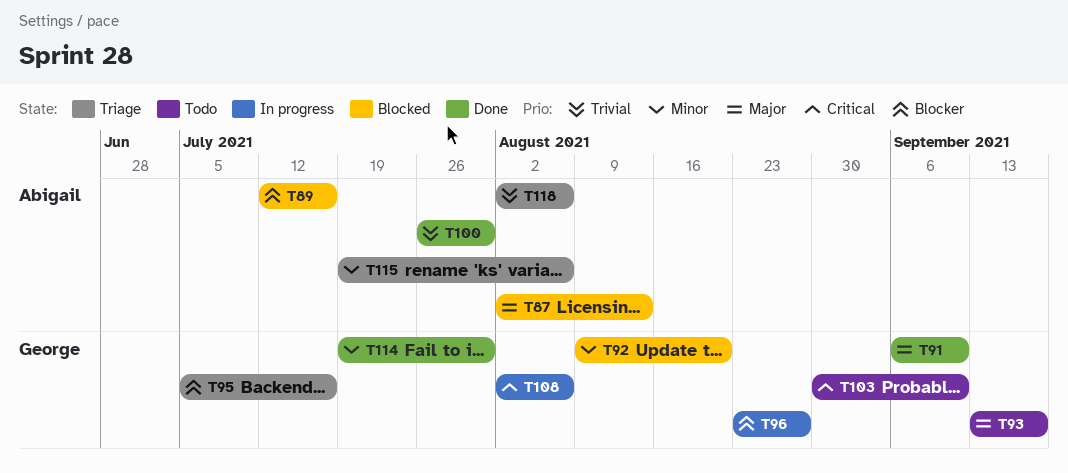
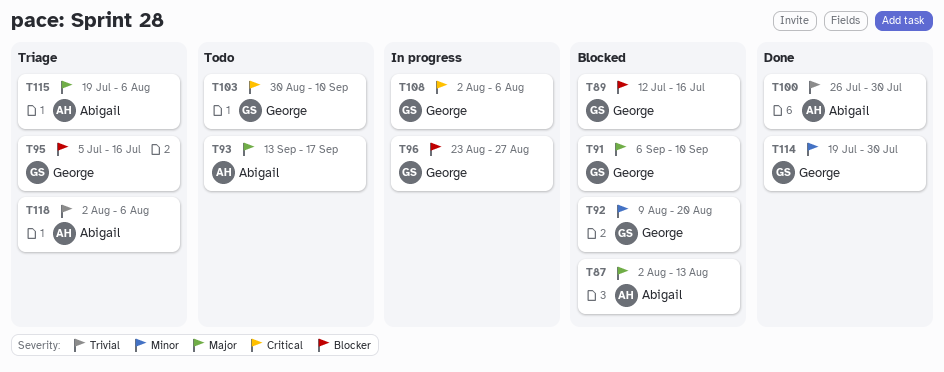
T89, owner: Abigail -> George
T91, status: Done -> Blocked
T93, owner: George -> Abigail
T115, priority: Minor -> Major

